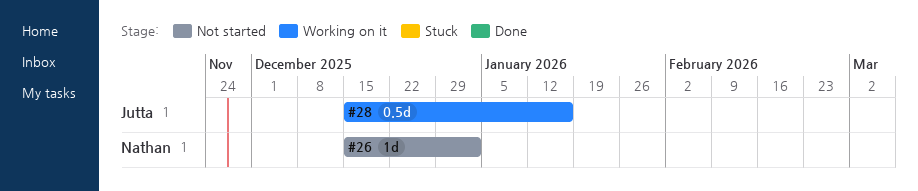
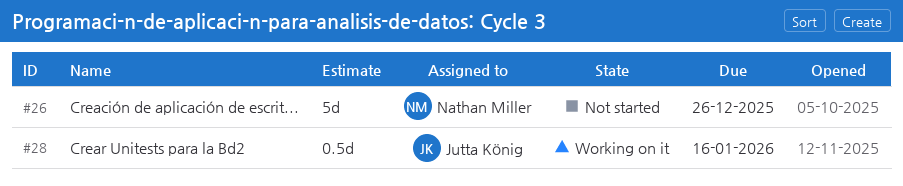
#26, estimate: 1d -> 5d
#26, due: Jan 2 -> Dec 26

